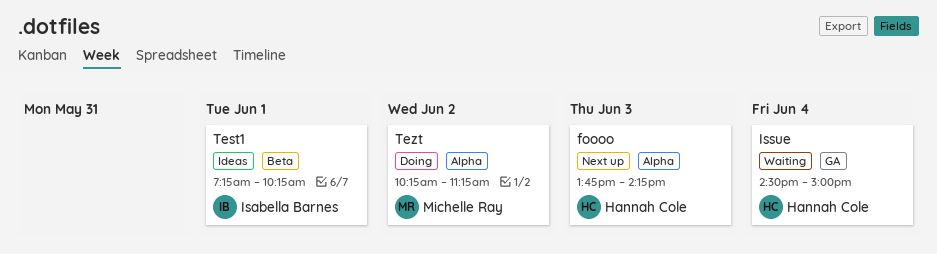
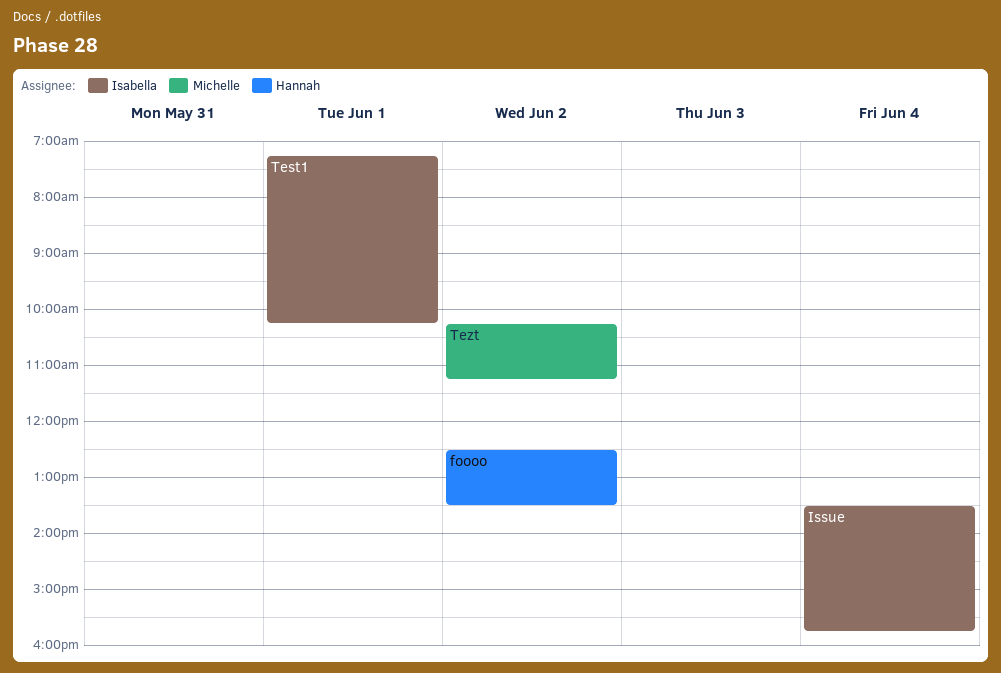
foooo, day: Jun 3 -> Jun 2
foooo, begins: 13:45 -> 12:30
foooo, ends: 14:15 -> 13:30
Issue, owner: Hannah Cole -> Isabella Barnes
Issue, begins: 14:30 -> 13:30
Issue, ends: 15:00 -> 15:45

